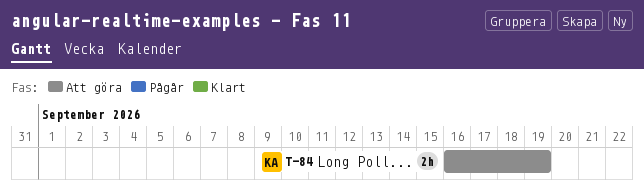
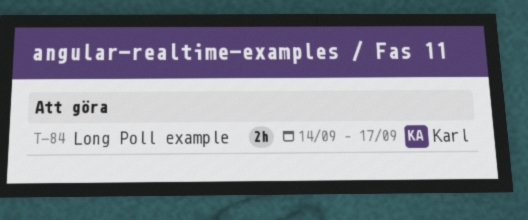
T-84, start: Sep 16 -> Sep 14
T-84, due: Sep 19 -> Sep 17

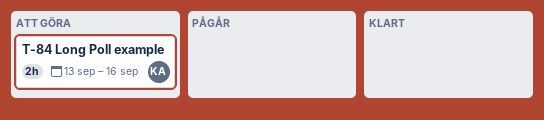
T-84, start: Sep 14 -> Sep 13
T-84, due: Sep 17 -> Sep 16

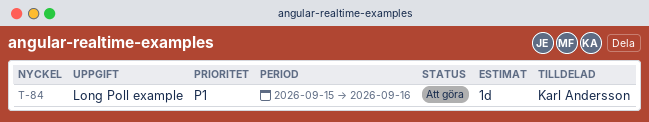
T-84, estimate: 2h -> 1d
T-84, start: Sep 13 -> Sep 15

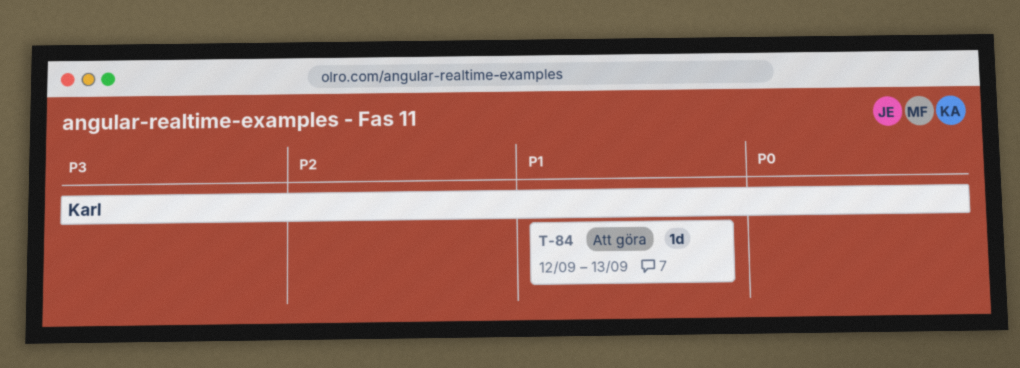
T-84, start: Sep 15 -> Sep 12
T-84, due: Sep 16 -> Sep 13

